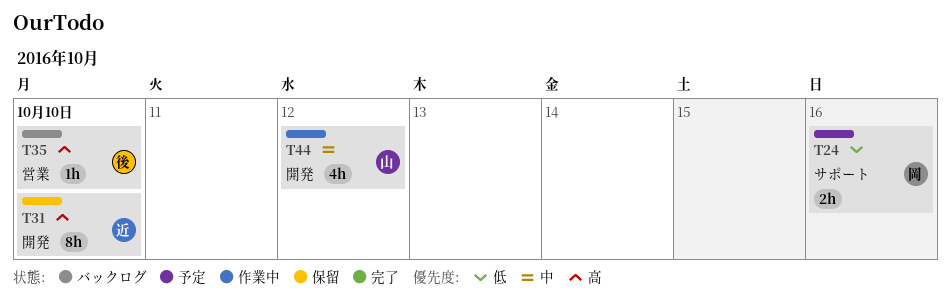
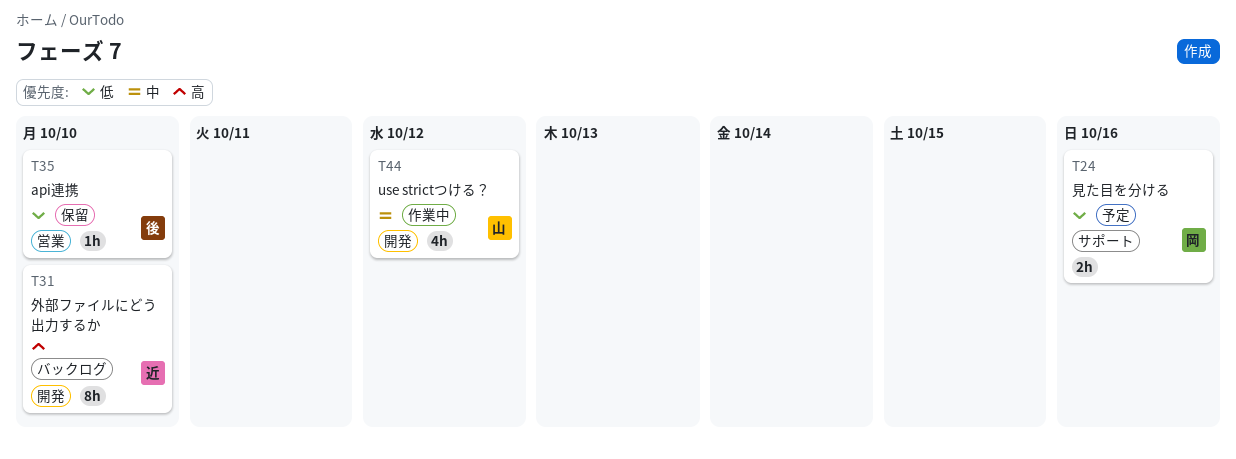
T31, status: 保留 -> バックログ
T35, status: バックログ -> 保留
T35, priority: 高 -> 低

